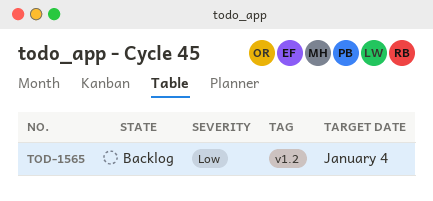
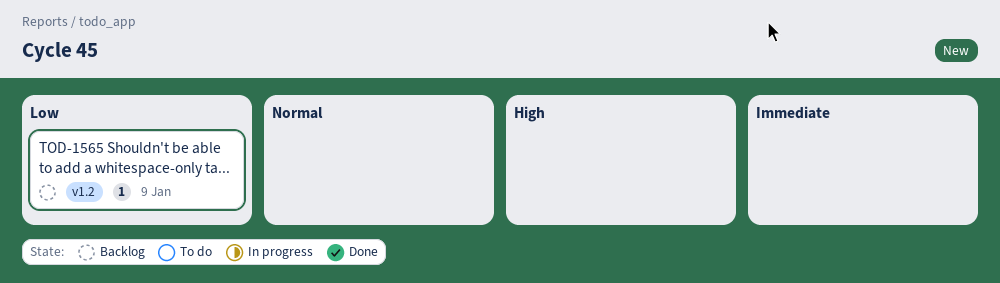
TOD-1565, due: Jan 4 -> Jan 9

